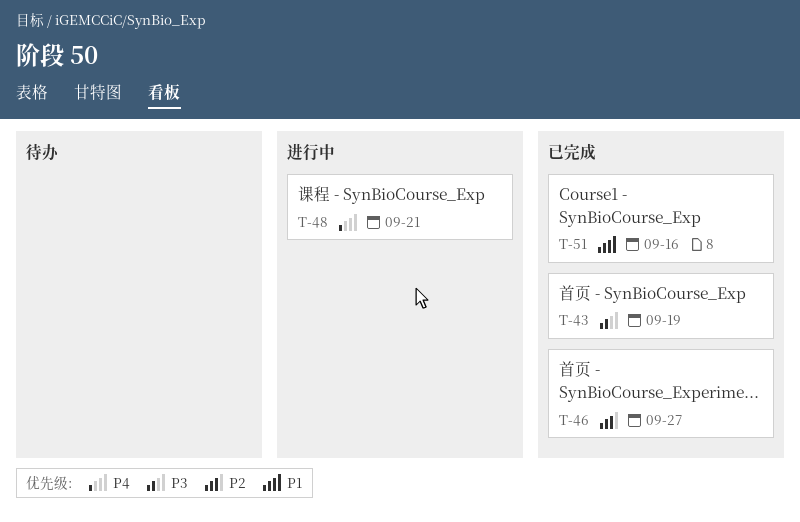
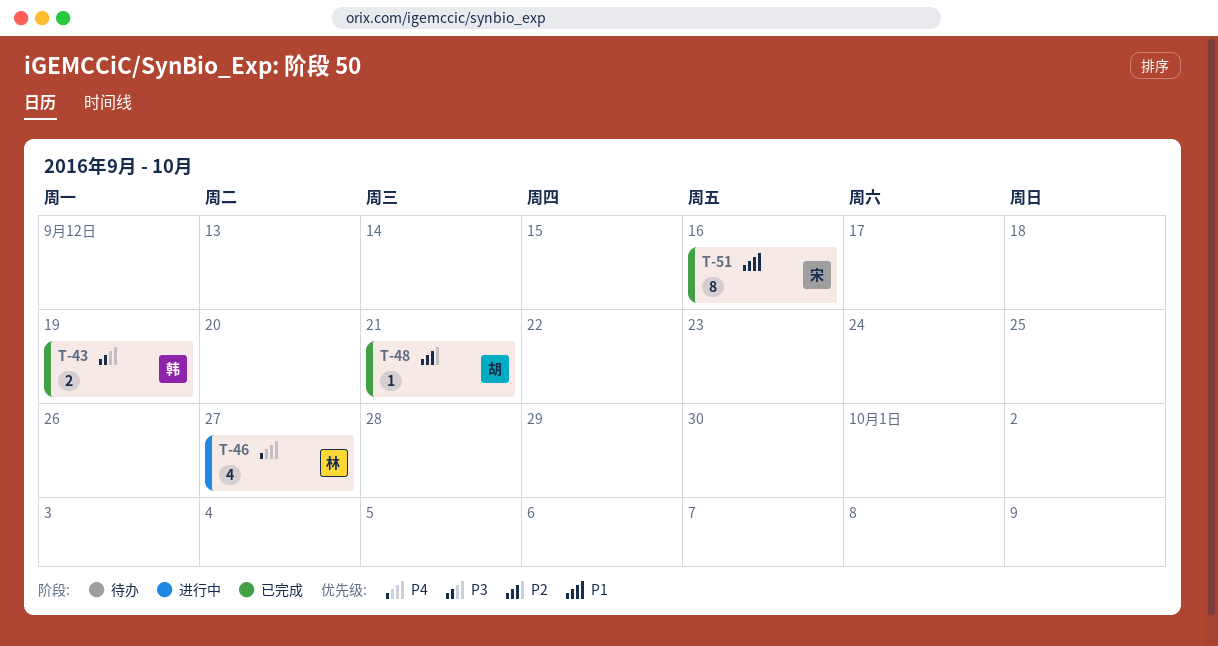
T-46, status: 已完成 -> 进行中
T-46, priority: P2 -> P4
T-48, status: 进行中 -> 已完成
T-48, priority: P4 -> P2

